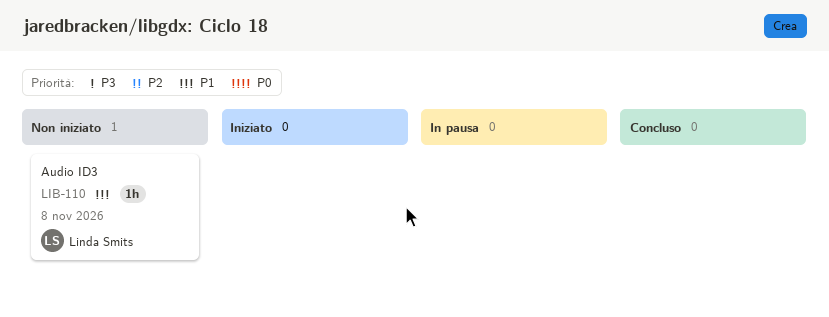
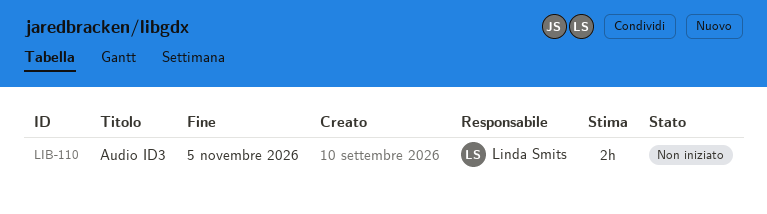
LIB-110, estimate: 1h -> 2h
LIB-110, due: Nov 8 -> Nov 5

